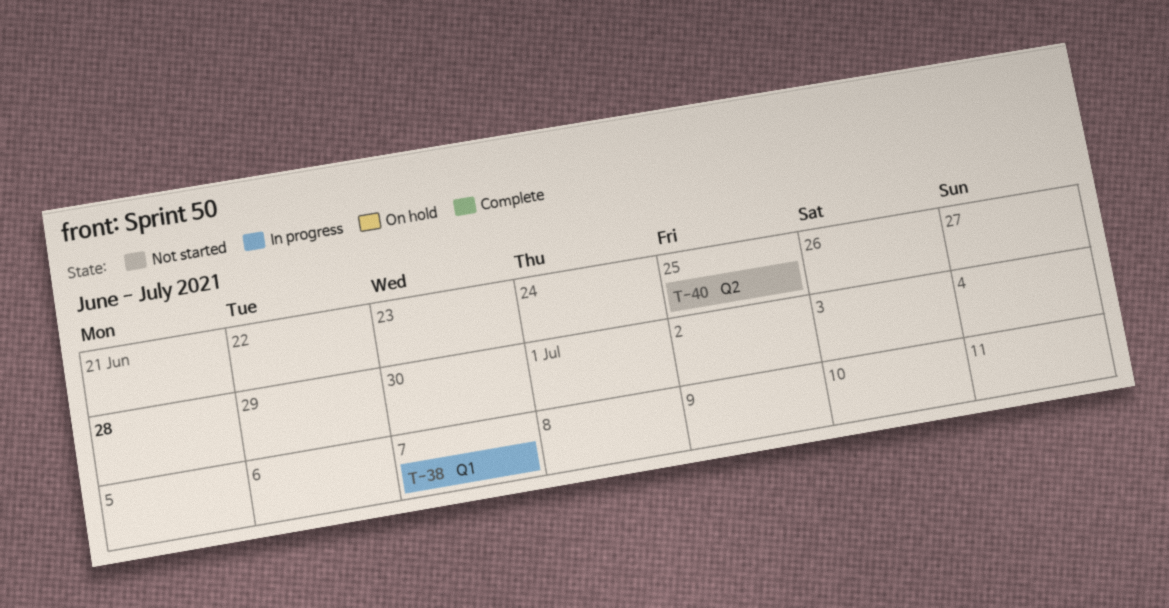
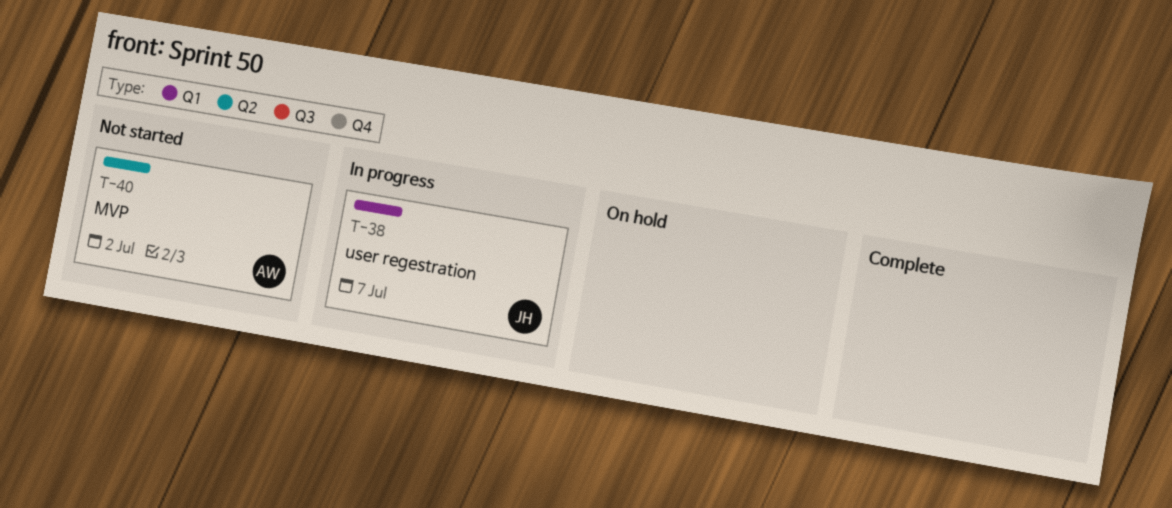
T-40, due: Jun 25 -> Jul 2

